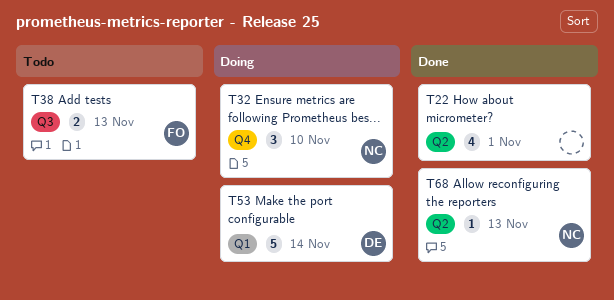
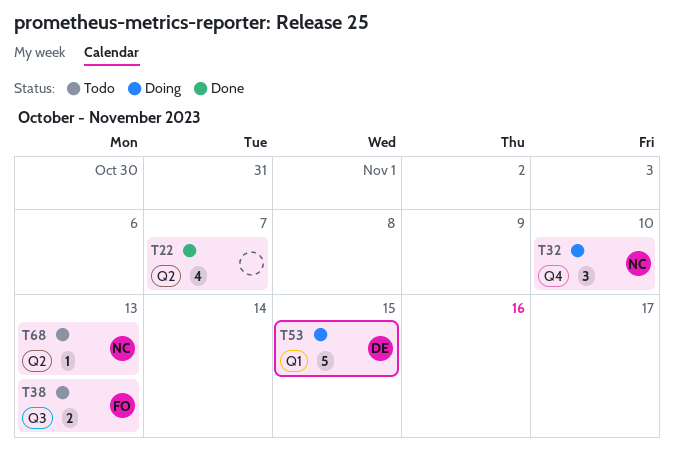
T22, due: Nov 1 -> Nov 7
T53, due: Nov 14 -> Nov 15
T68, status: Done -> Todo

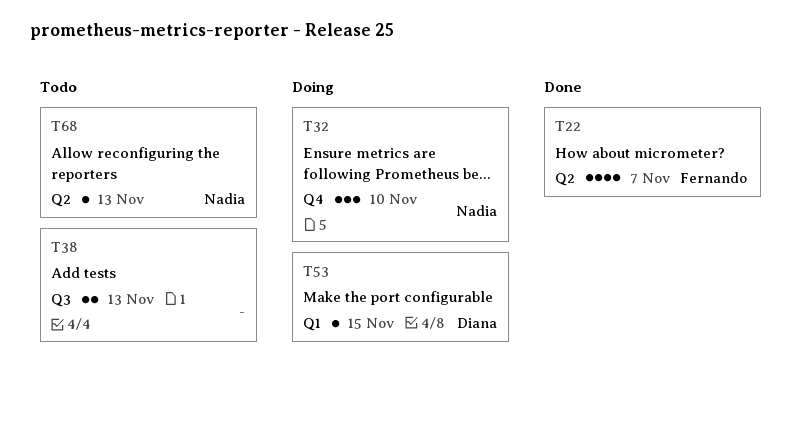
T22, owner: none -> Fernando
T38, owner: Fernando -> none
T53, estimate: 5 -> 1

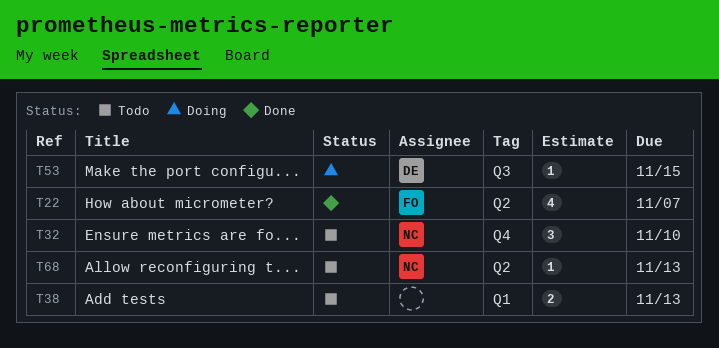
T32, status: Doing -> Todo
T38, label: Q3 -> Q1
T53, label: Q1 -> Q3

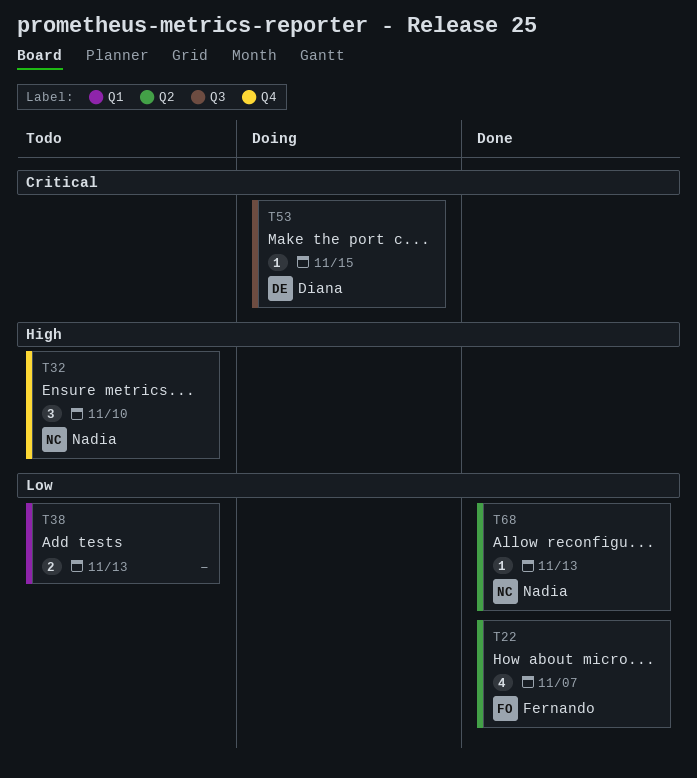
T68, status: Todo -> Done

